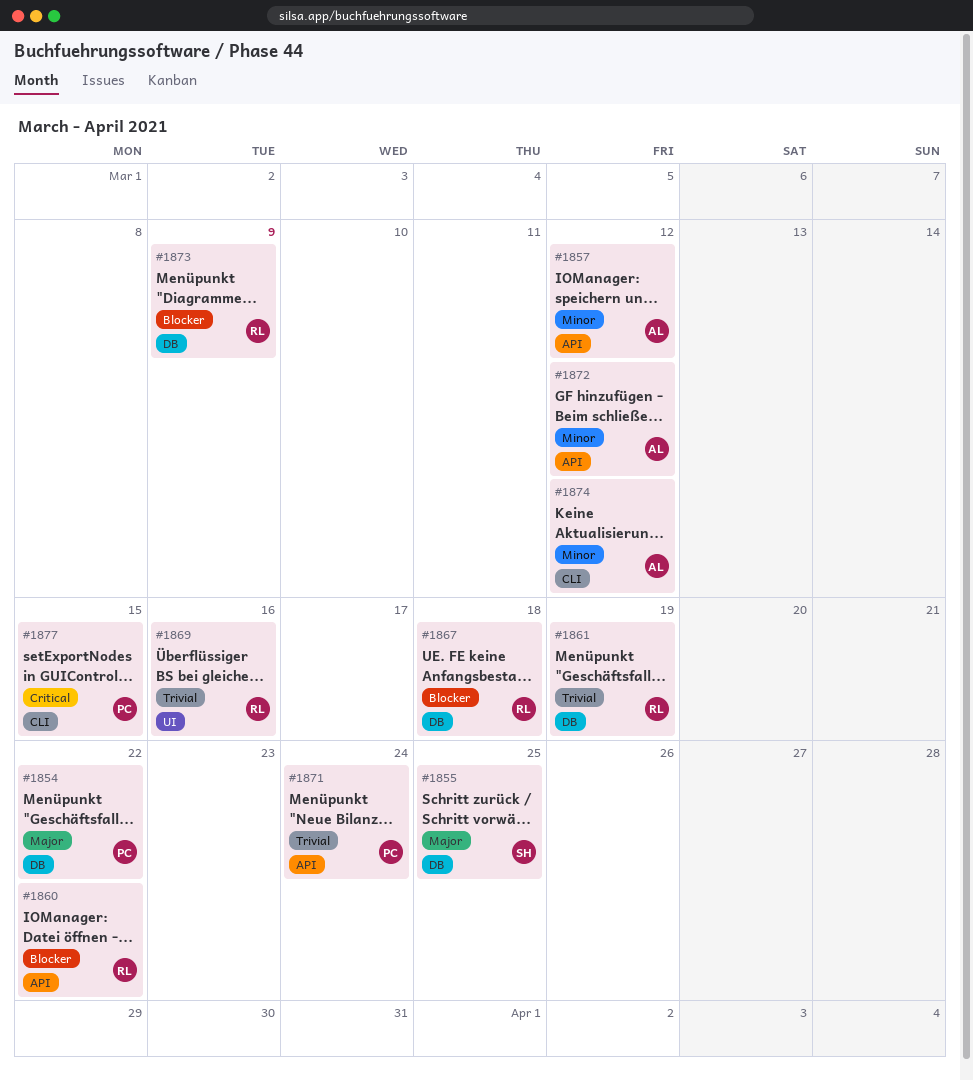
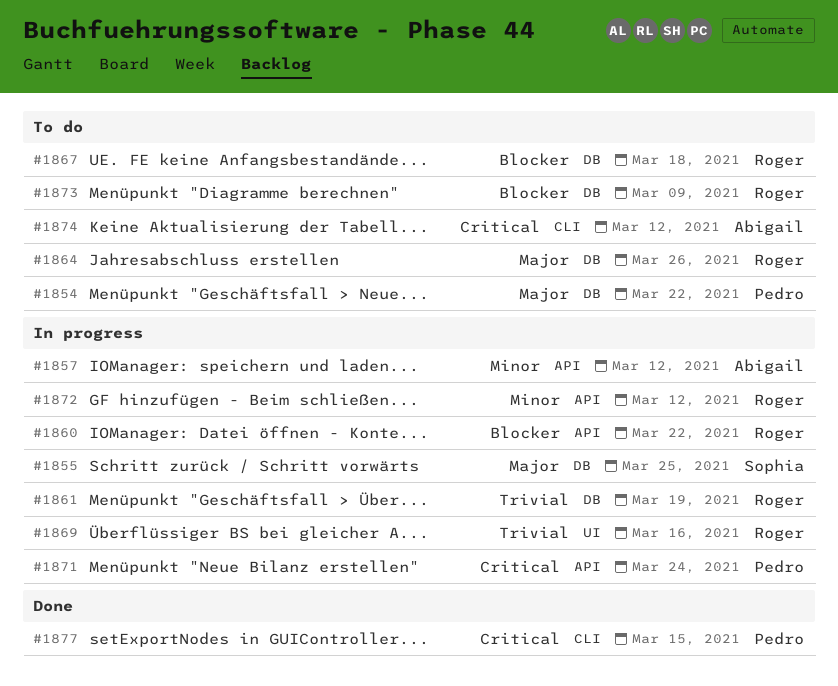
#1864: none -> present
#1871, priority: Trivial -> Critical
#1872, owner: Abigail -> Roger
#1874, priority: Minor -> Critical

